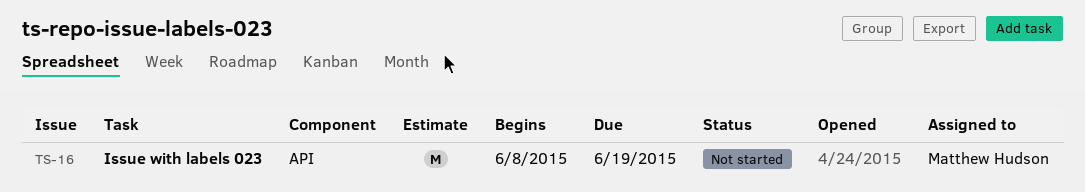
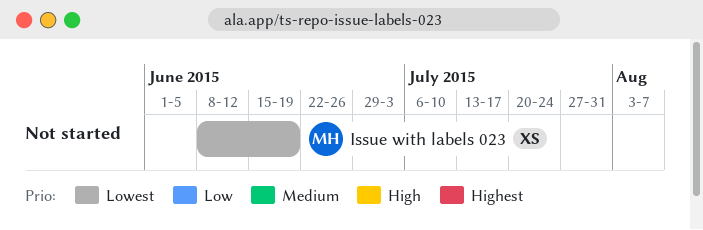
Issue with labels 023, estimate: M -> XS

